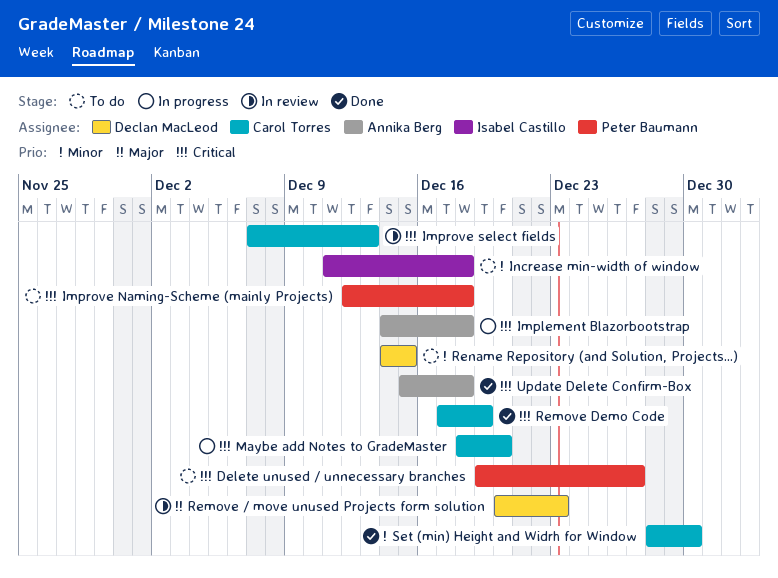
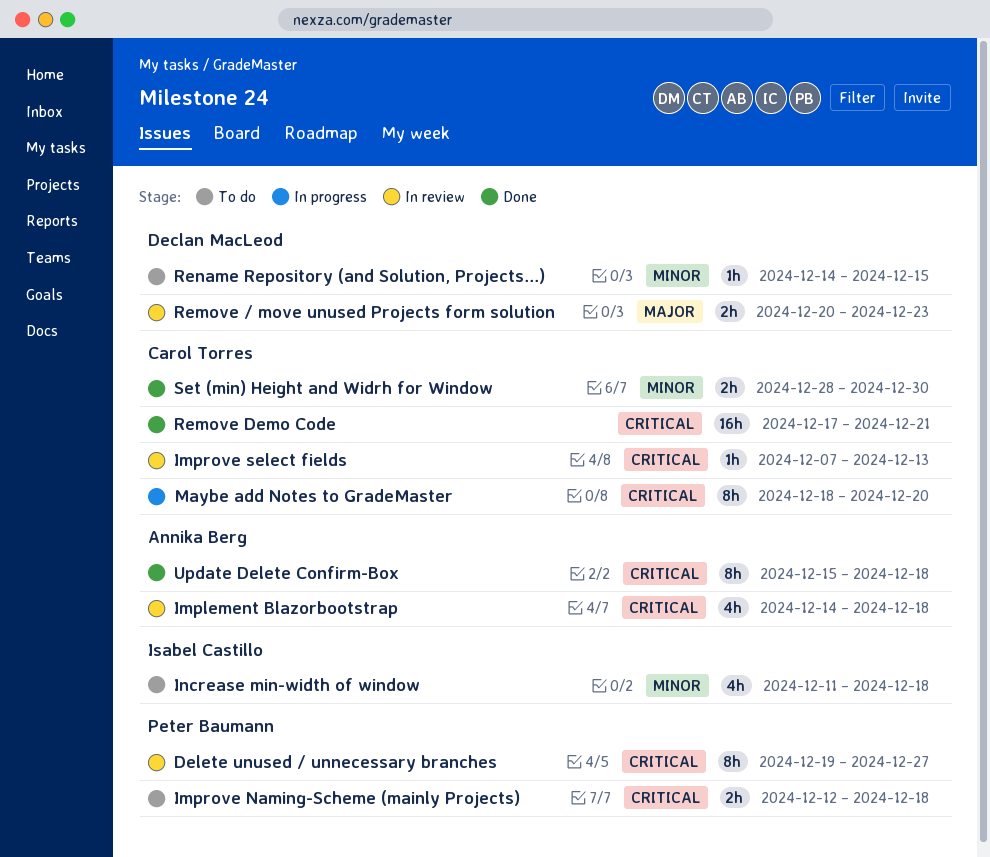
Delete unused / unnecessary branches, status: To do -> In review
Implement Blazorbootstrap, status: In progress -> In review
Remove Demo Code, due: Dec 19 -> Dec 21

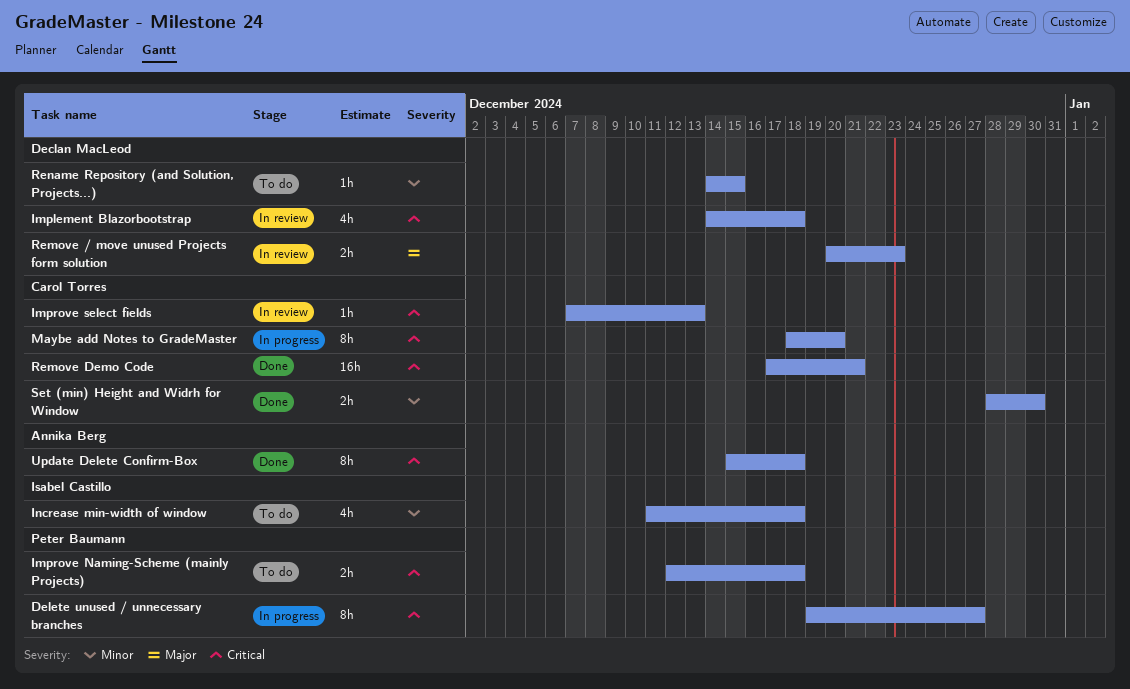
Delete unused / unnecessary branches, status: In review -> In progress
Implement Blazorbootstrap, owner: Annika Berg -> Declan MacLeod

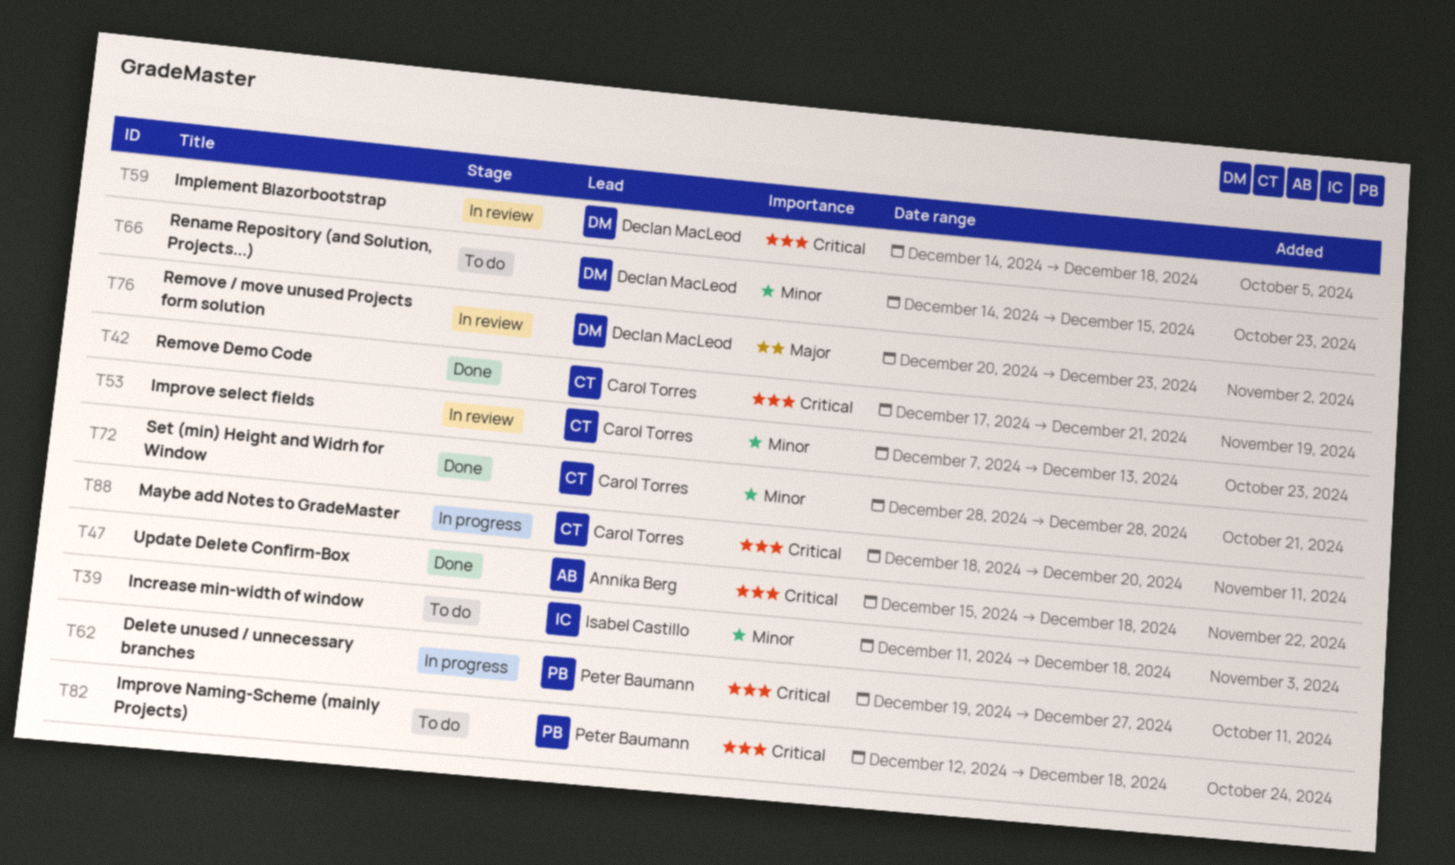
Improve select fields, priority: Critical -> Minor
Set (min) Height and Widrh for Window, due: Dec 30 -> Dec 28

